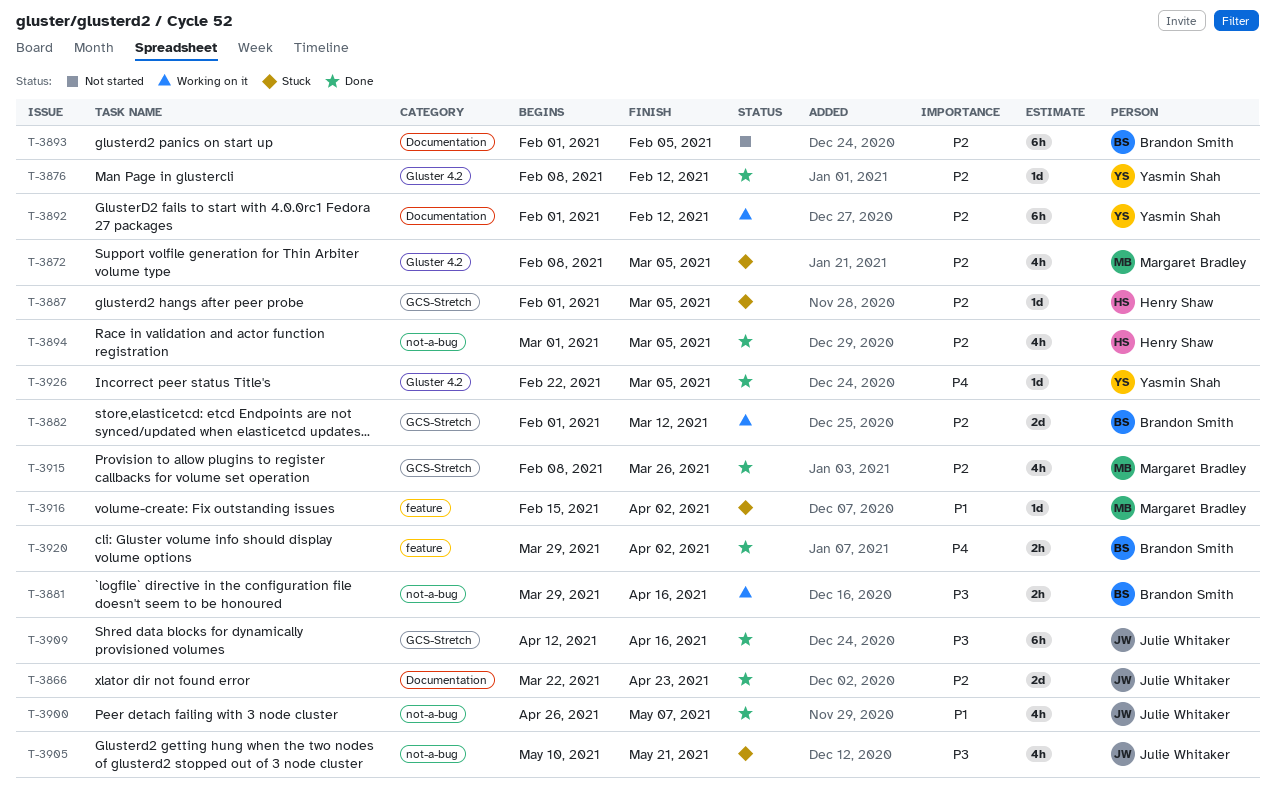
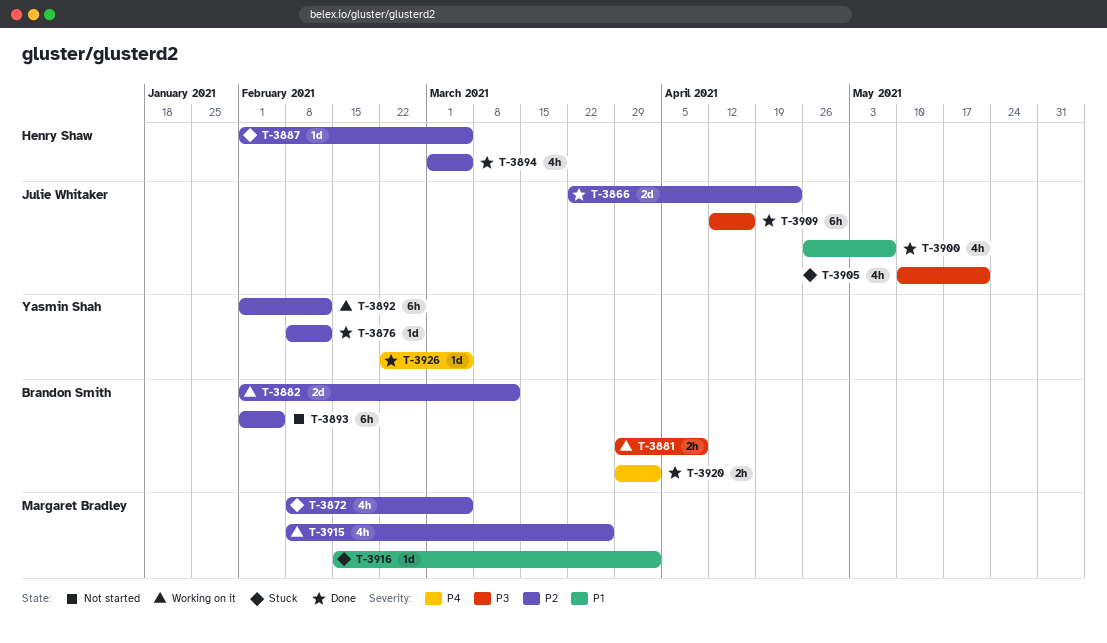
T-3881, due: Apr 16 -> Apr 9
T-3915, status: Done -> Working on it

